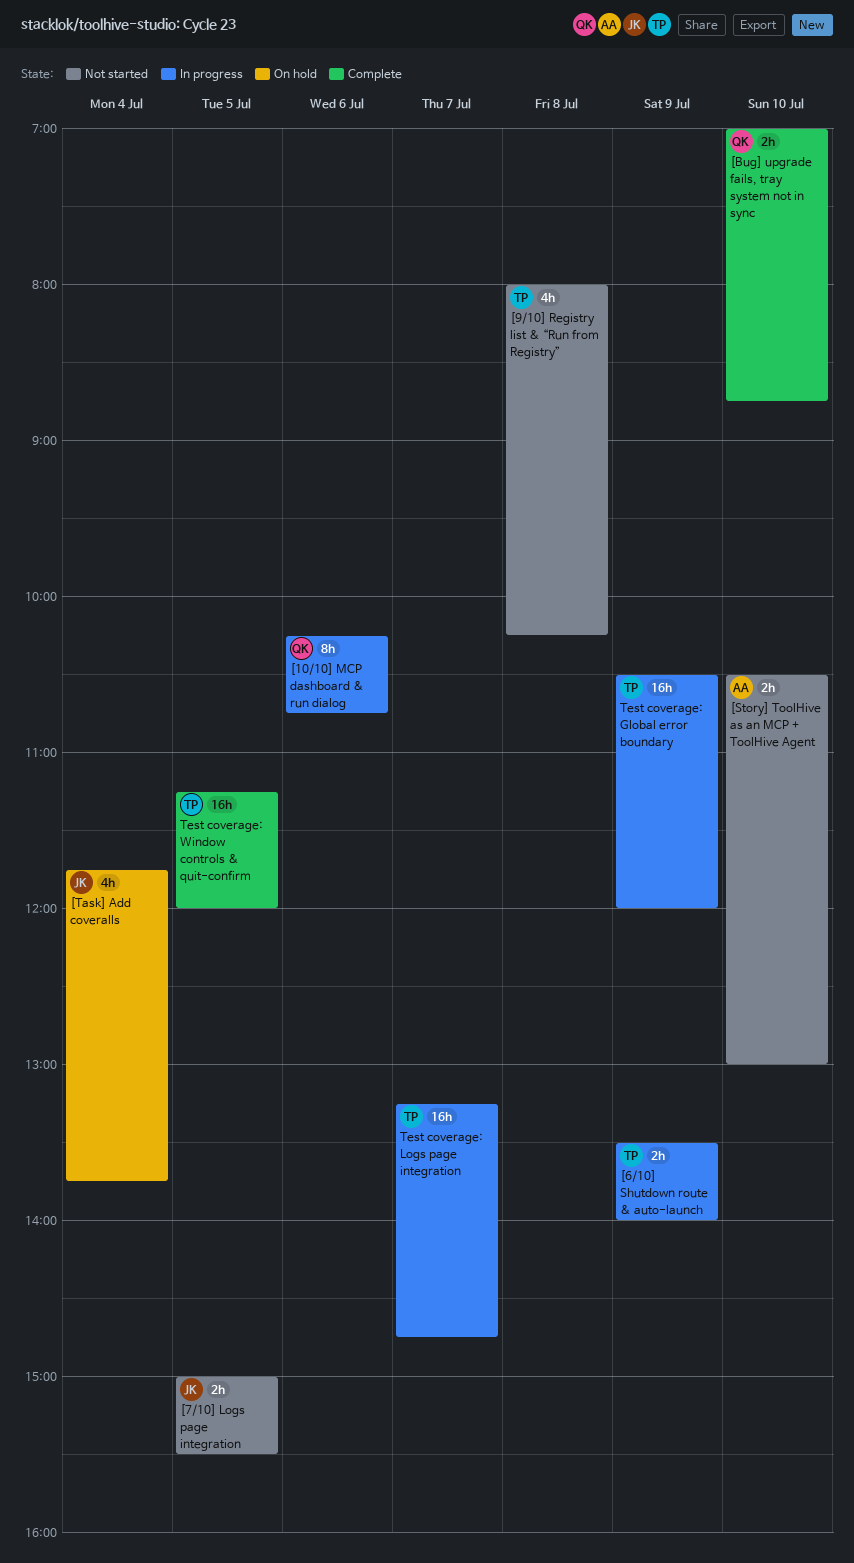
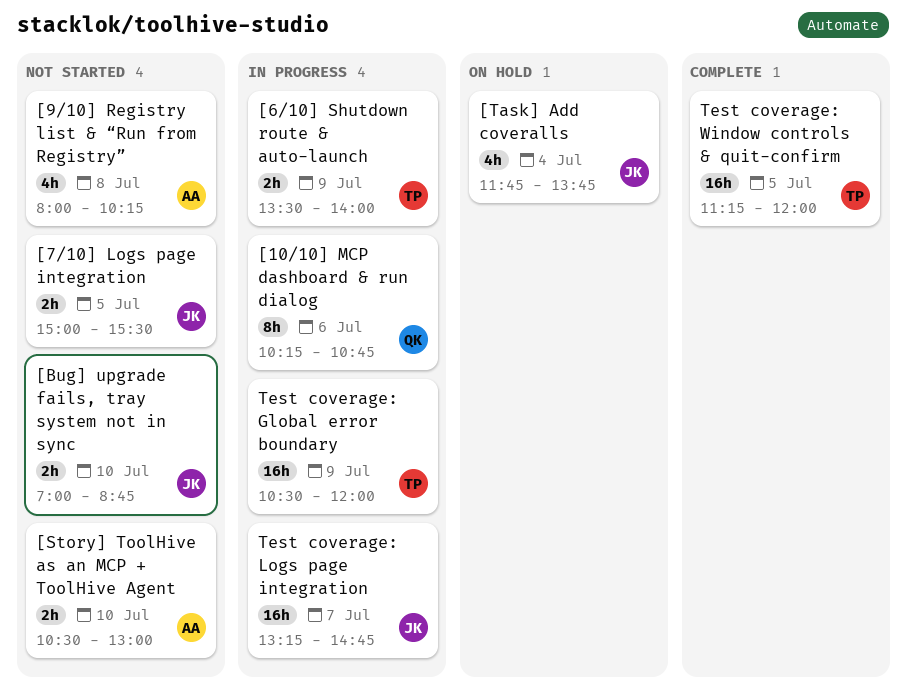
[9/10] Registry list & “Run from Registry”, owner: TP -> AA
[Bug] upgrade fails, tray system not in sync, status: Complete -> Not started
[Bug] upgrade fails, tray system not in sync, owner: QK -> JK
Test coverage: Logs page integration, owner: TP -> JK

